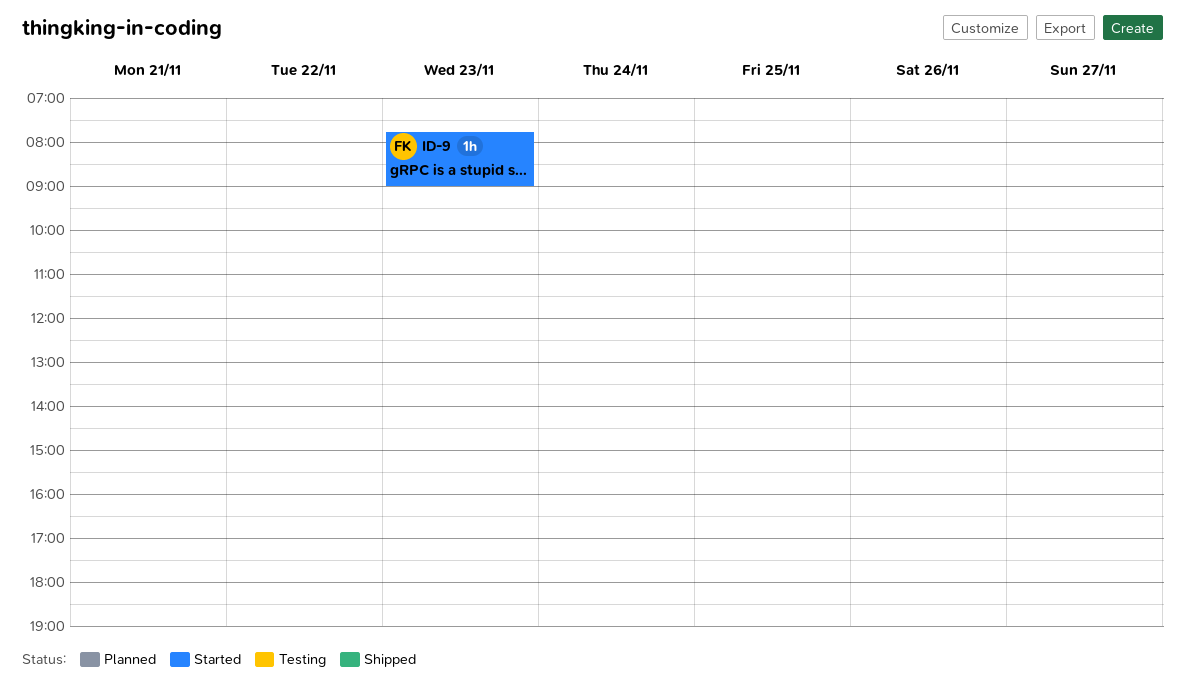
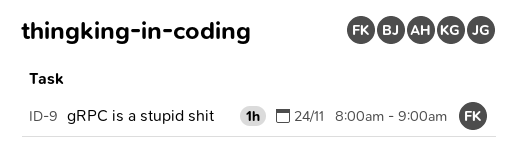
ID-9, day: Nov 23 -> Nov 24
ID-9, begins: 07:45 -> 08:00

